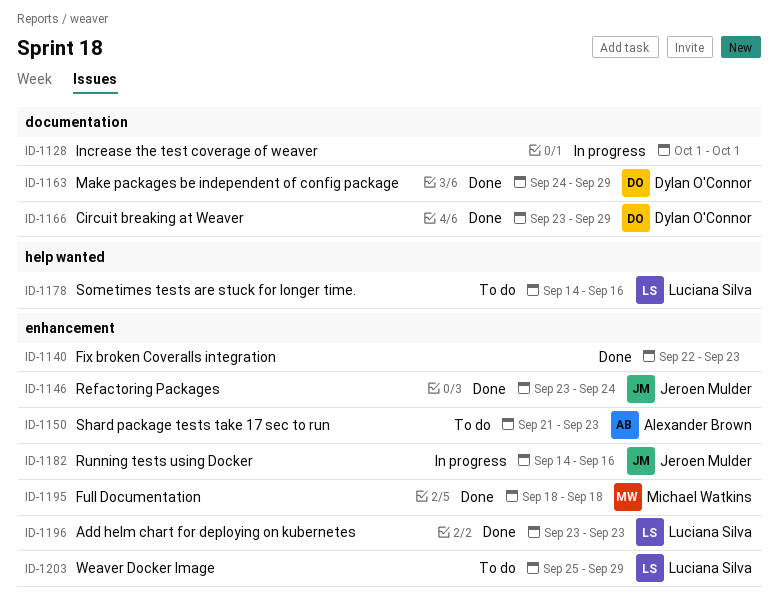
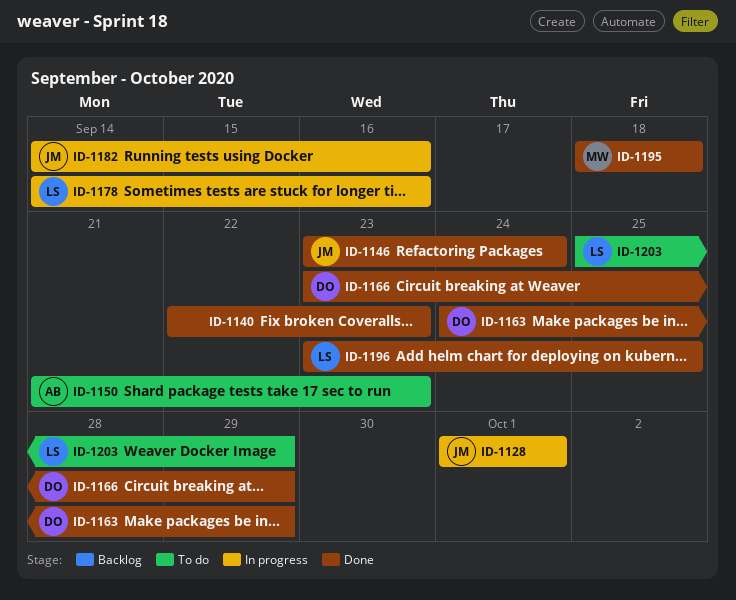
ID-1128, owner: none -> Jeroen Mulder
ID-1178, status: To do -> In progress
ID-1196, due: Sep 23 -> Sep 25

